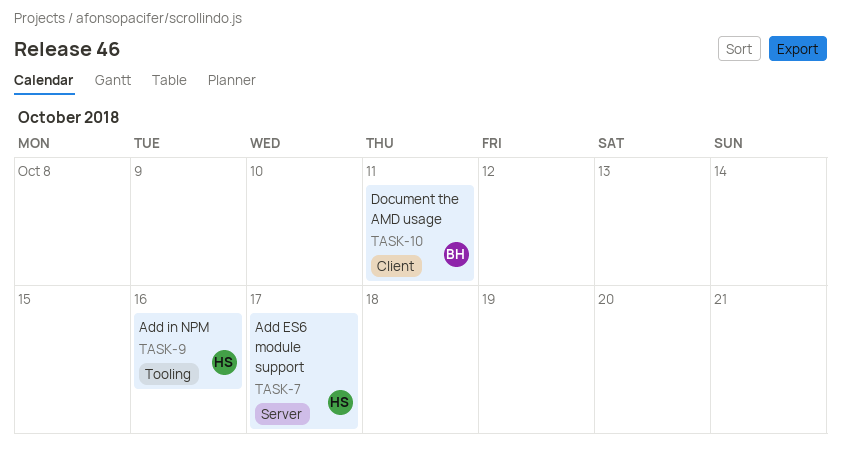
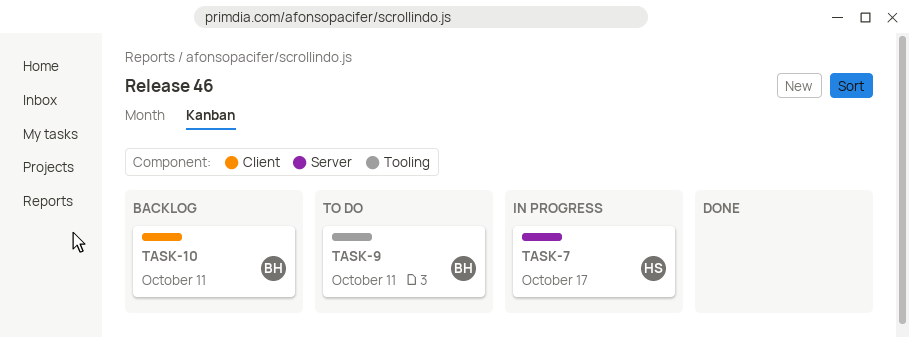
TASK-9, owner: HS -> BH
TASK-9, due: Oct 16 -> Oct 11

